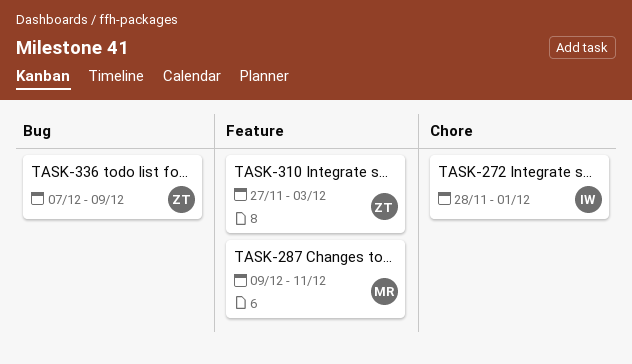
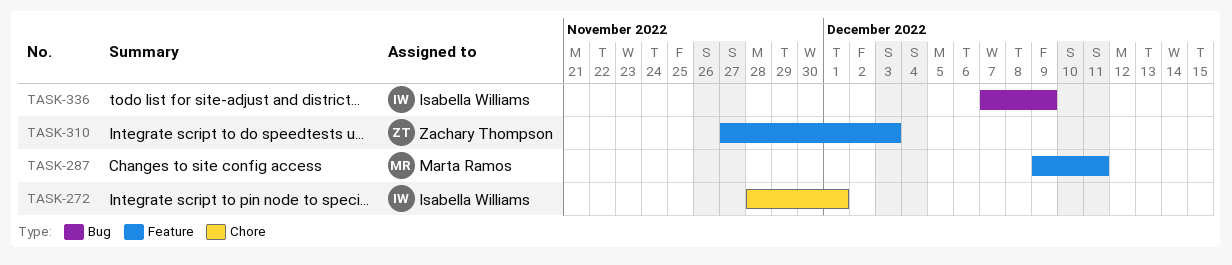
TASK-336, owner: Zachary Thompson -> Isabella Williams

